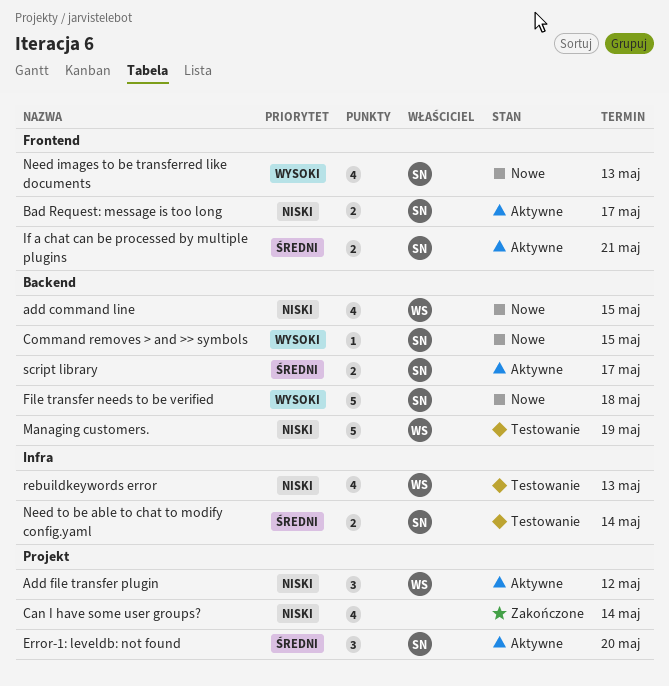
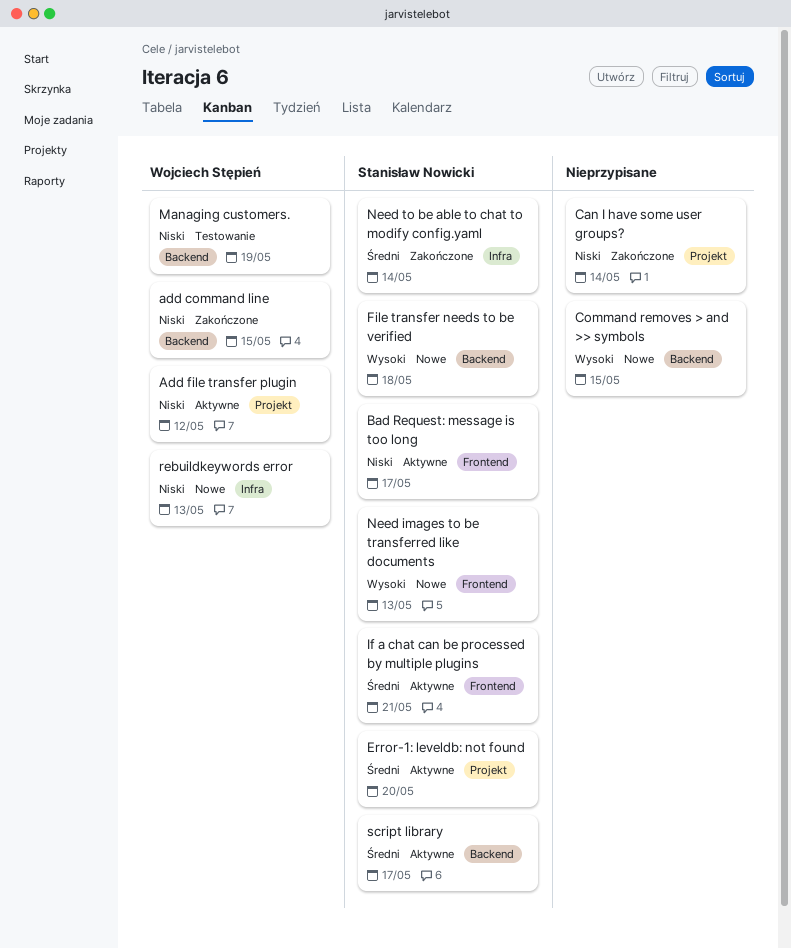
add command line, status: Nowe -> Zakończone
Command removes > and >> symbols, owner: Stanisław Nowicki -> none
Need to be able to chat to modify config.yaml, status: Testowanie -> Zakończone
rebuildkeywords error, status: Testowanie -> Nowe

